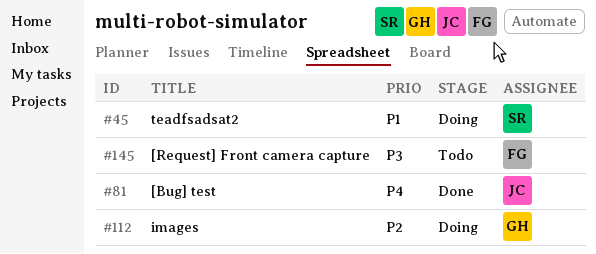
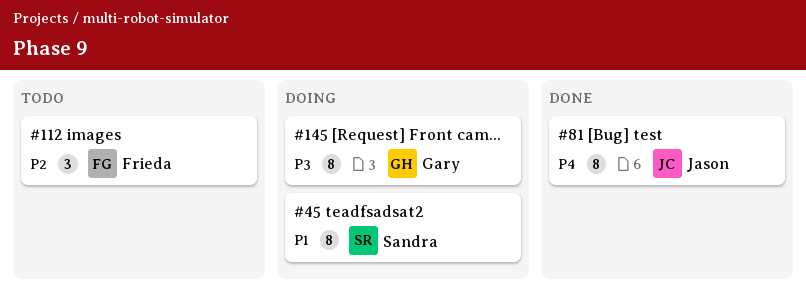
#112, status: Doing -> Todo
#112, owner: Gary -> Frieda
#145, status: Todo -> Doing
#145, owner: Frieda -> Gary

